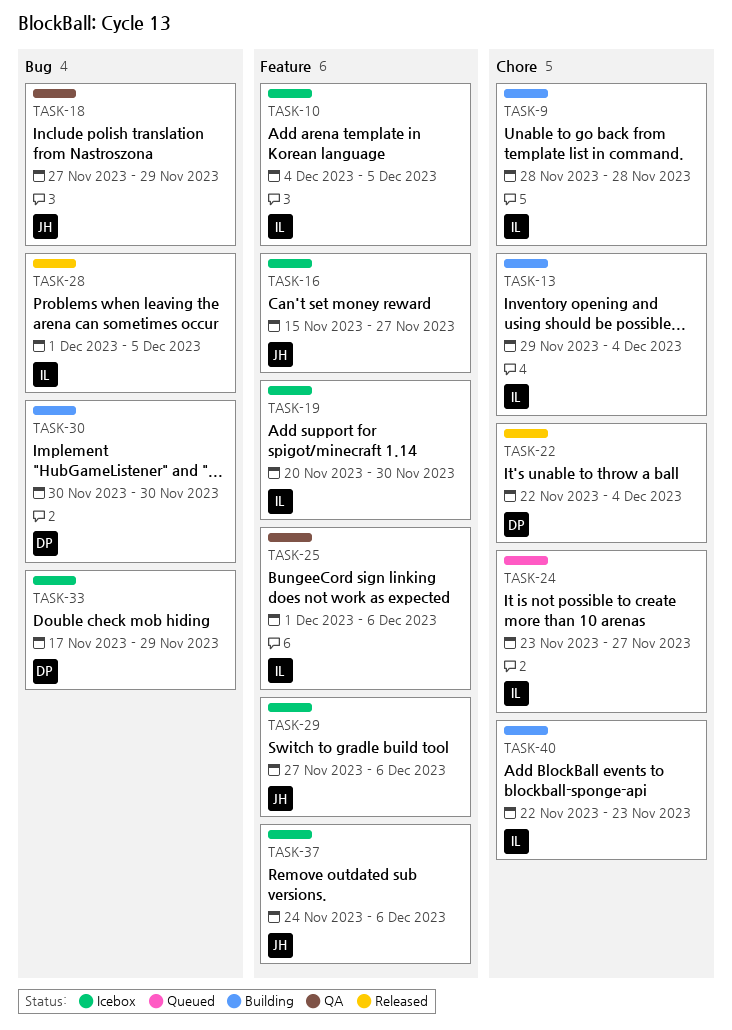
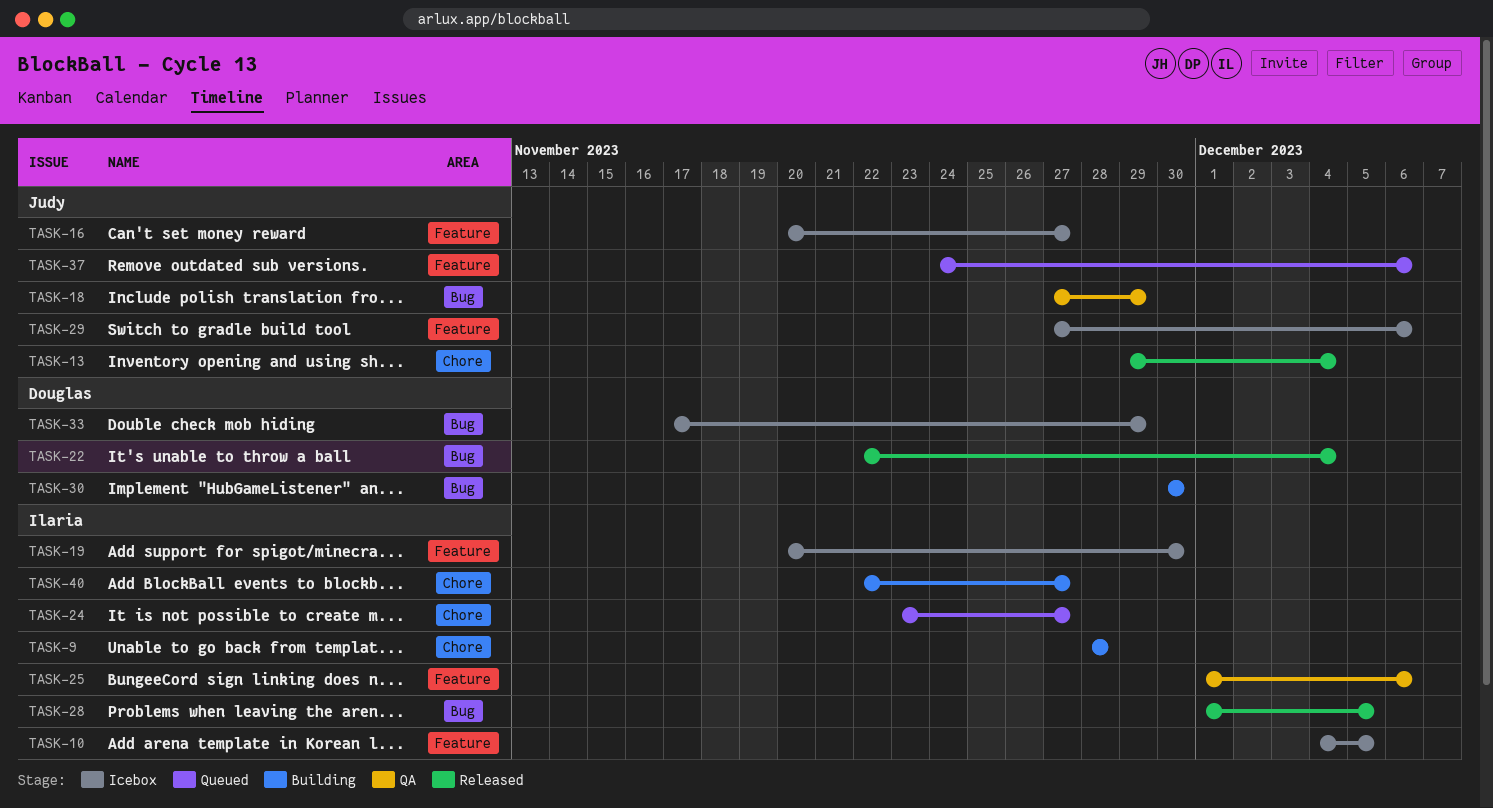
TASK-13, status: Building -> Released
TASK-13, owner: Ilaria -> Judy
TASK-16, start: Nov 15 -> Nov 20
TASK-22, label: Chore -> Bug
TASK-37, status: Icebox -> Queued
TASK-40, due: Nov 23 -> Nov 27

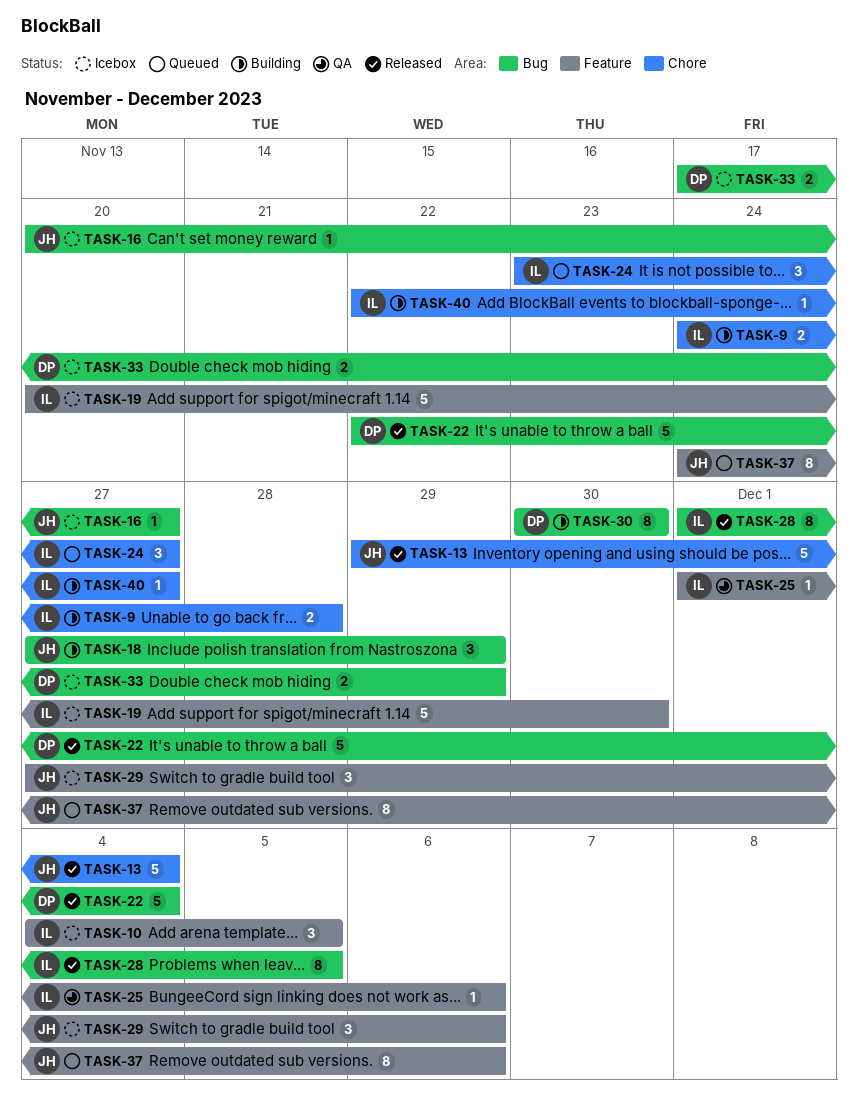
TASK-9, start: Nov 28 -> Nov 24
TASK-16, label: Feature -> Bug
TASK-18, status: QA -> Building

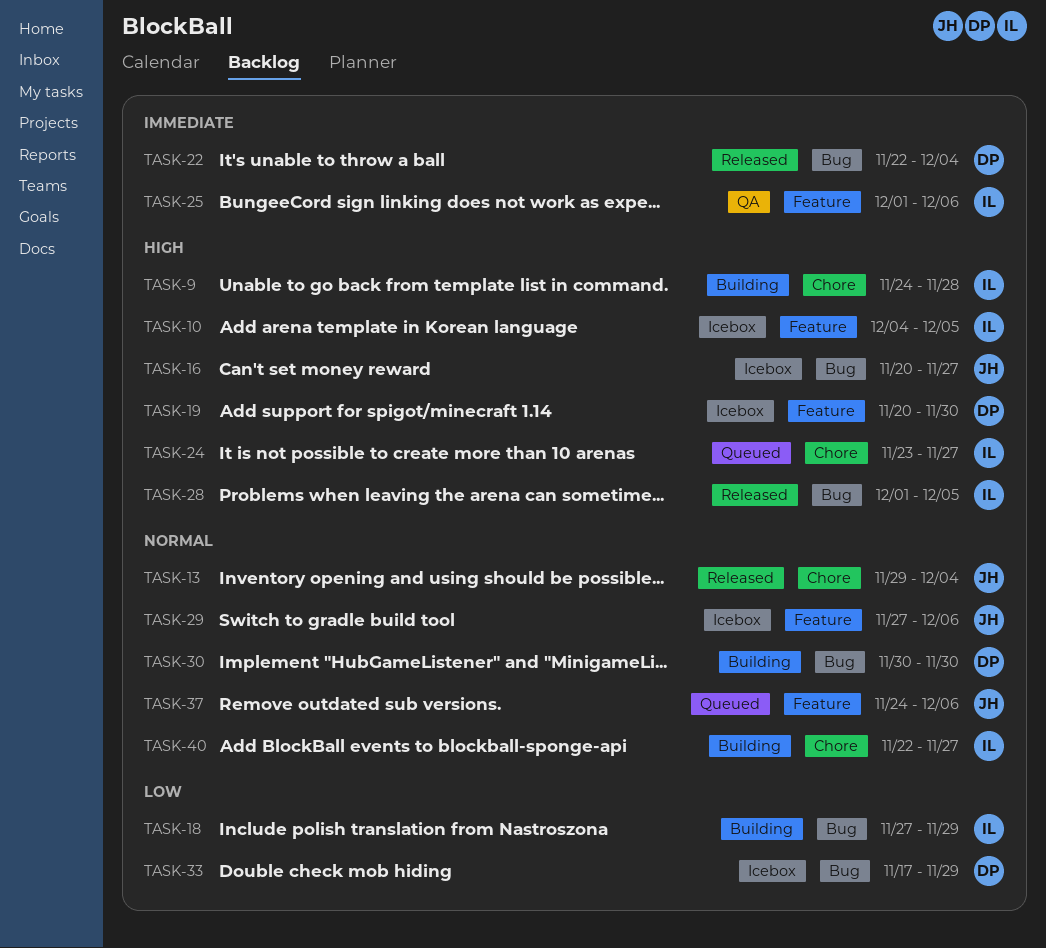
TASK-18, owner: JH -> IL
TASK-19, owner: IL -> DP

